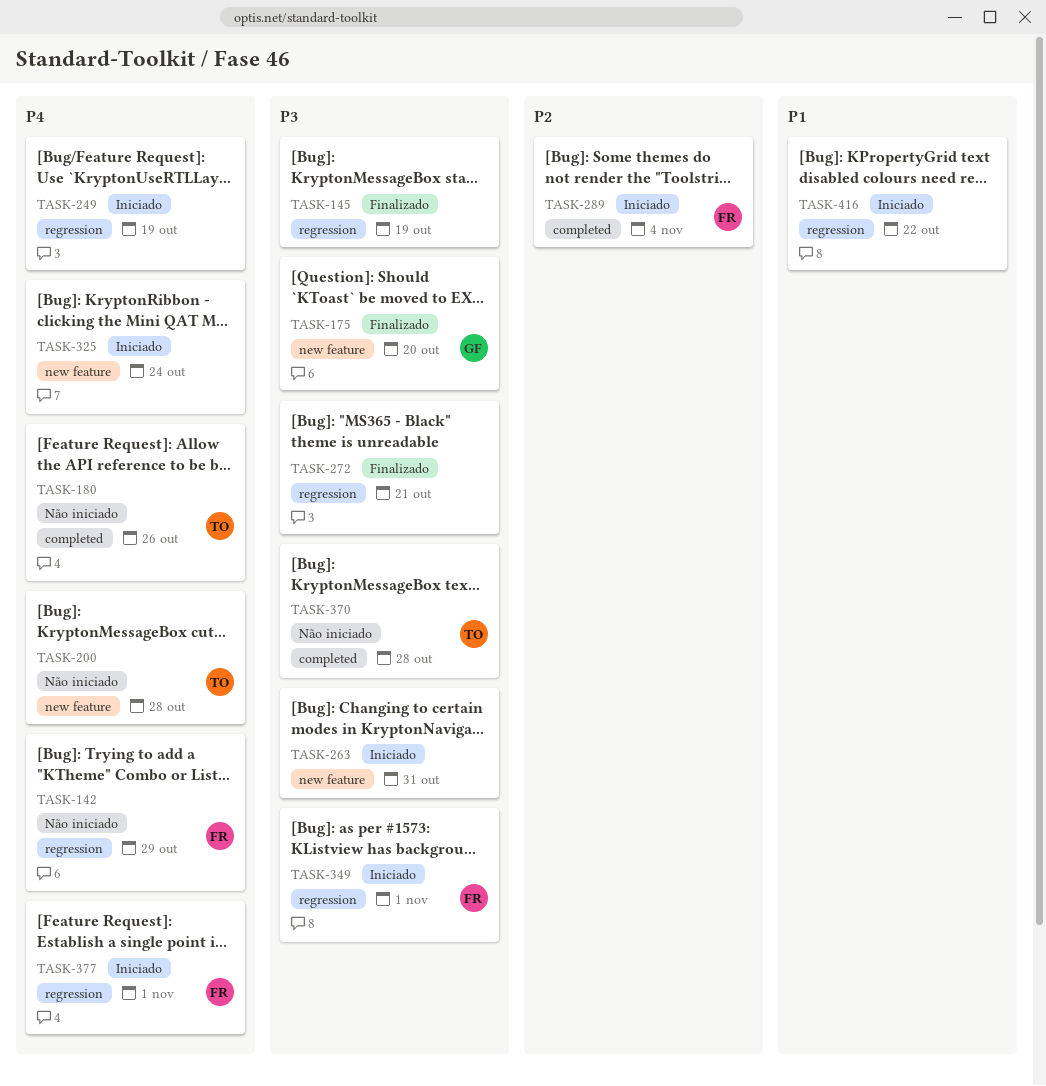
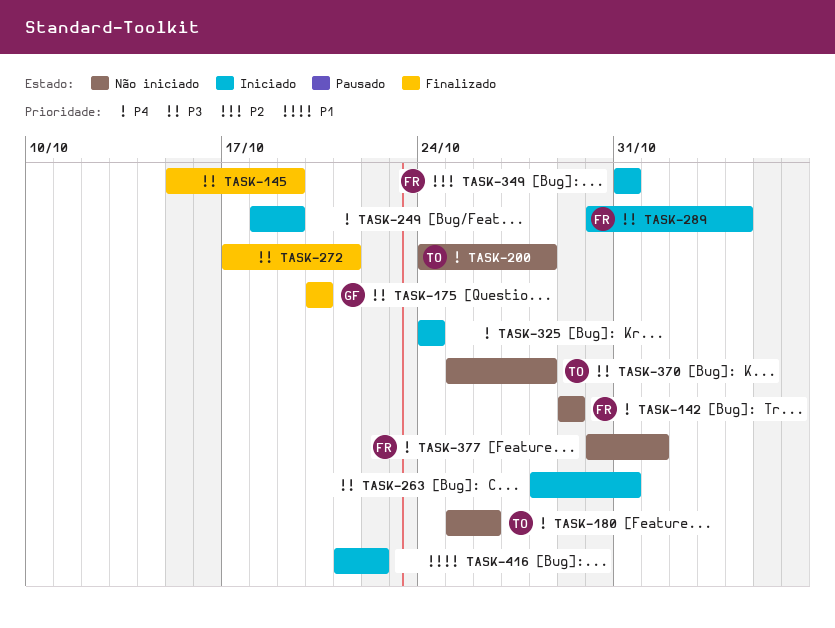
TASK-289, priority: P2 -> P3
TASK-349, priority: P3 -> P2
TASK-349, due: Nov 1 -> Oct 31
TASK-377, status: Iniciado -> Não iniciado

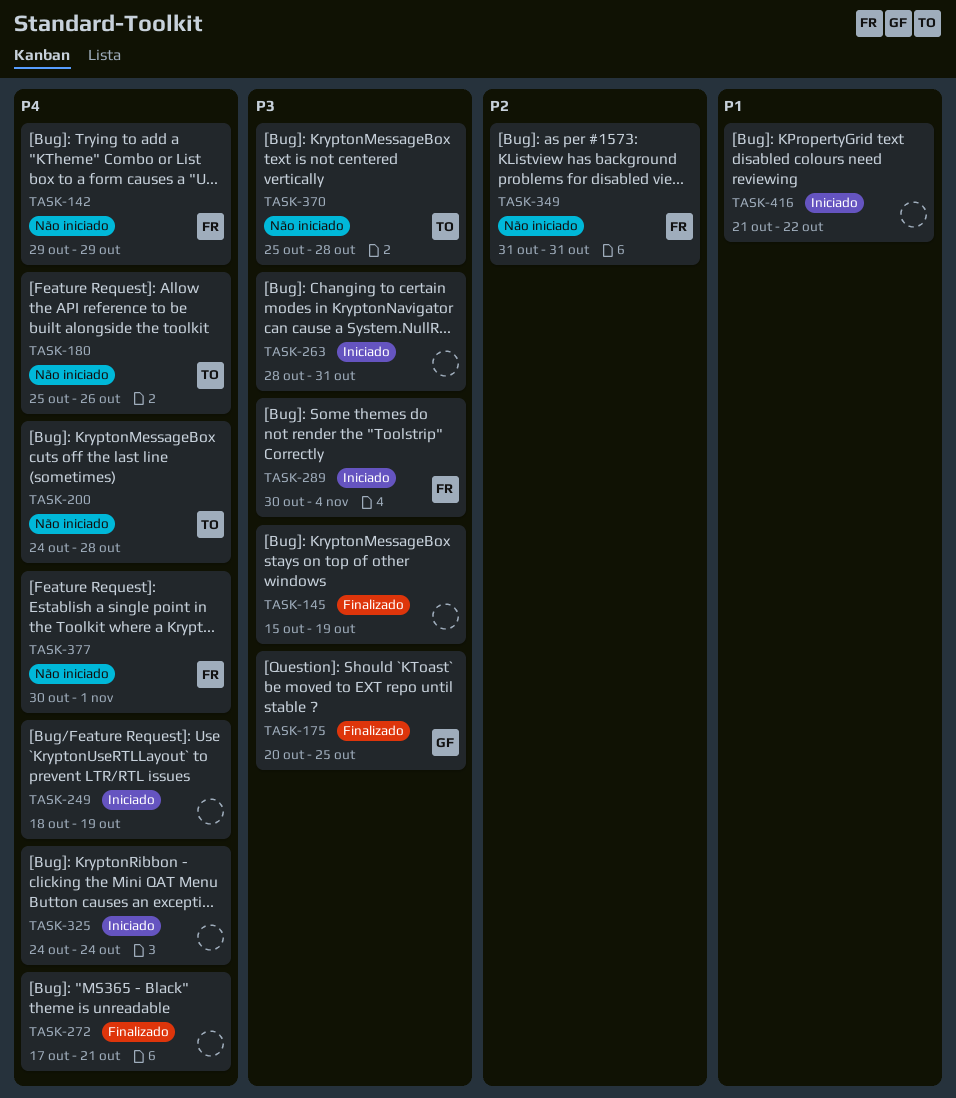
TASK-175, due: Oct 20 -> Oct 25
TASK-272, priority: P3 -> P4
TASK-349, status: Iniciado -> Não iniciado

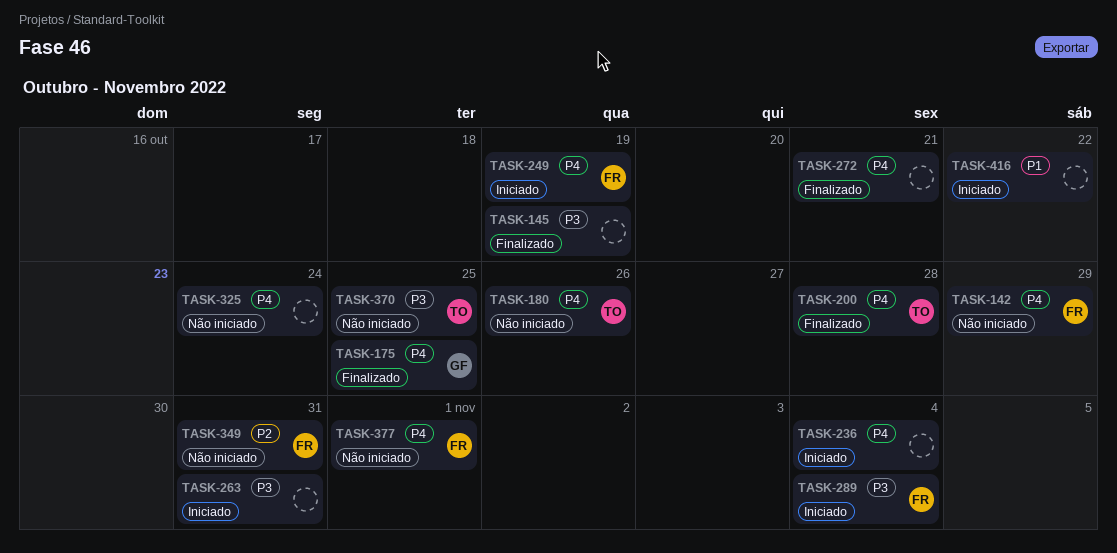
TASK-175, priority: P3 -> P4
TASK-200, status: Não iniciado -> Finalizado
TASK-236: none -> present
TASK-249, owner: none -> FR
TASK-325, status: Iniciado -> Não iniciado
TASK-370, due: Oct 28 -> Oct 25

